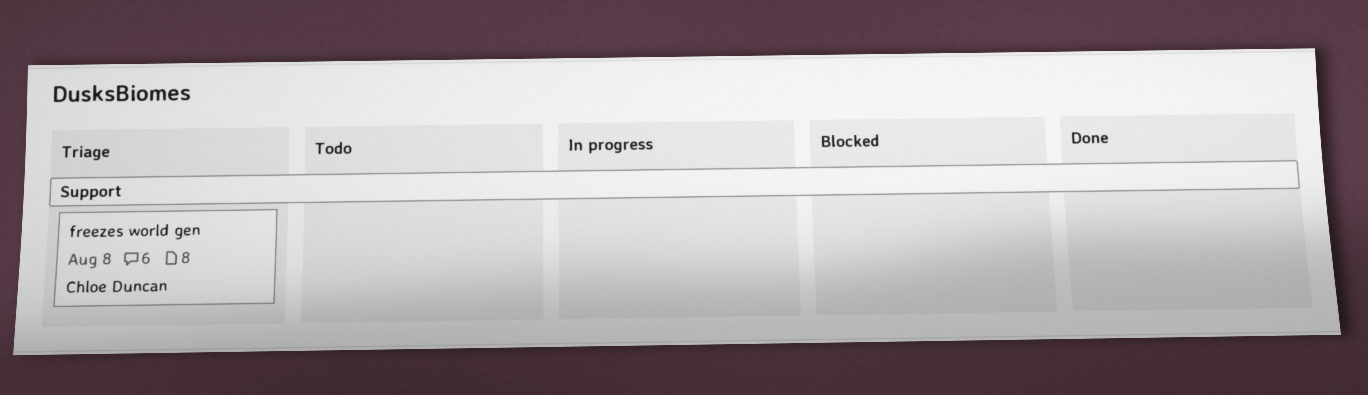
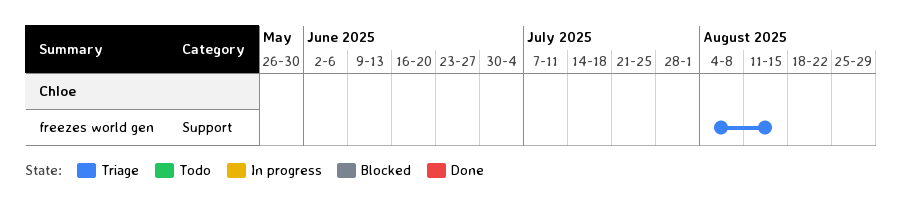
freezes world gen, due: Aug 8 -> Aug 15

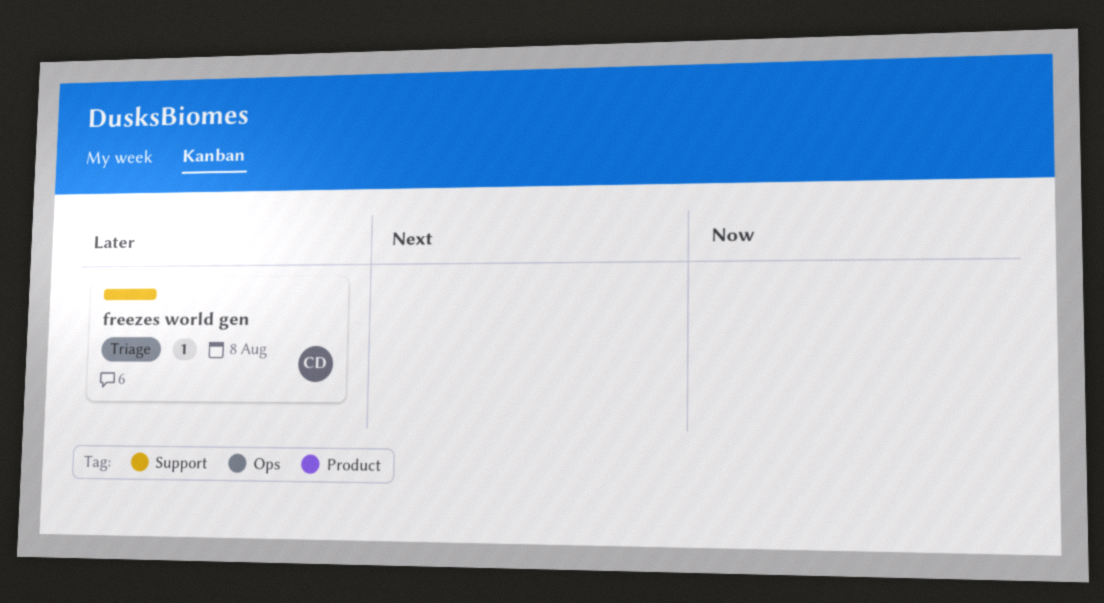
freezes world gen, due: Aug 15 -> Aug 8

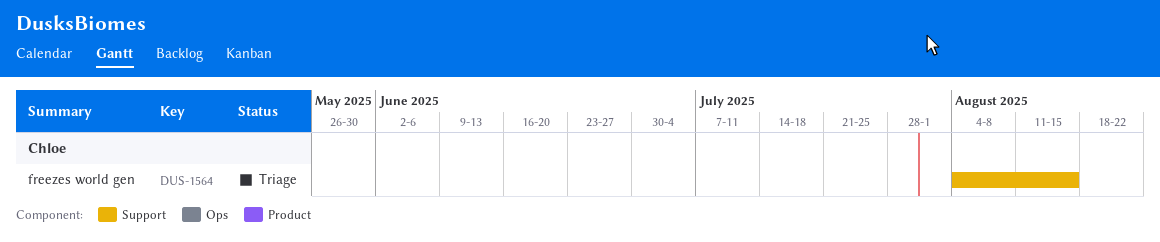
freezes world gen, due: Aug 8 -> Aug 15

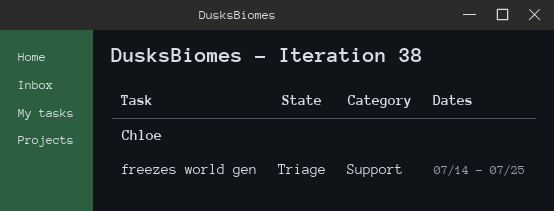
freezes world gen, start: Aug 4 -> Jul 14
freezes world gen, due: Aug 15 -> Jul 25

